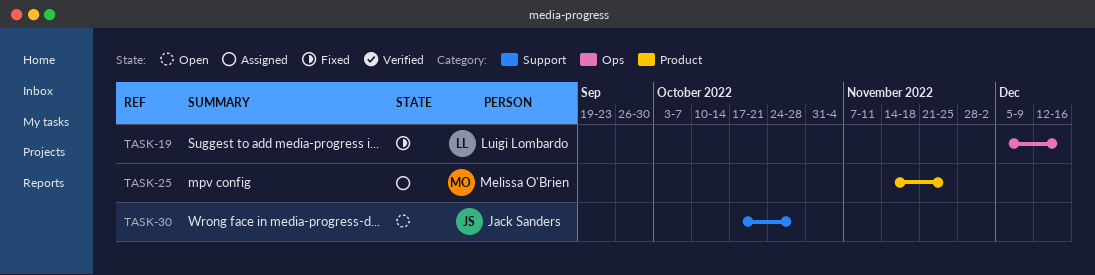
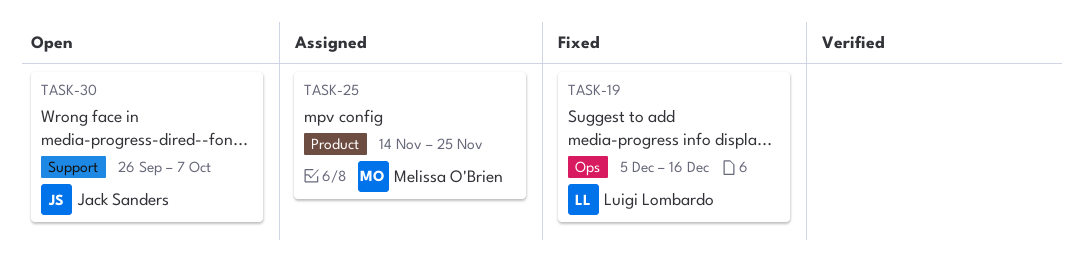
TASK-30, start: Oct 17 -> Sep 26
TASK-30, due: Oct 28 -> Oct 7

